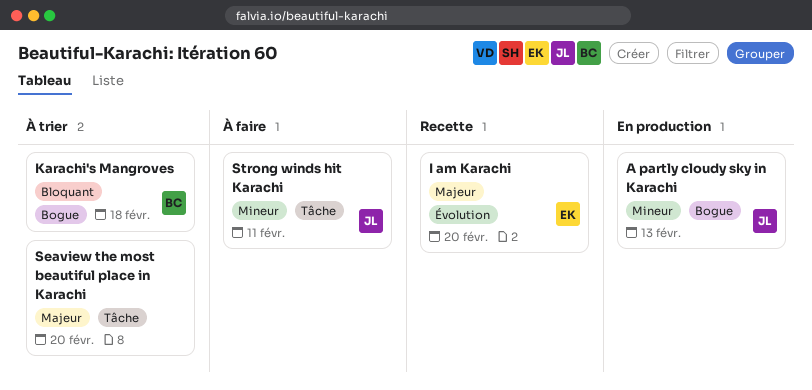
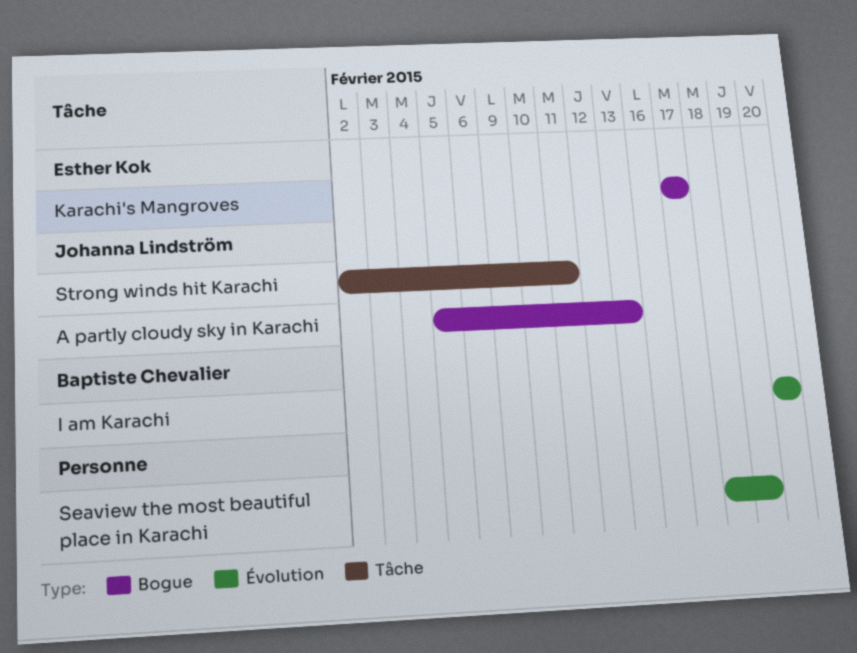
I am Karachi, owner: Esther Kok -> Baptiste Chevalier
Karachi's Mangroves, owner: Baptiste Chevalier -> Esther Kok
Karachi's Mangroves, due: Feb 18 -> Feb 17
Seaview the most beautiful place in Karachi, label: Tâche -> Évolution
Seaview the most beautiful place in Karachi, due: Feb 20 -> Feb 19

